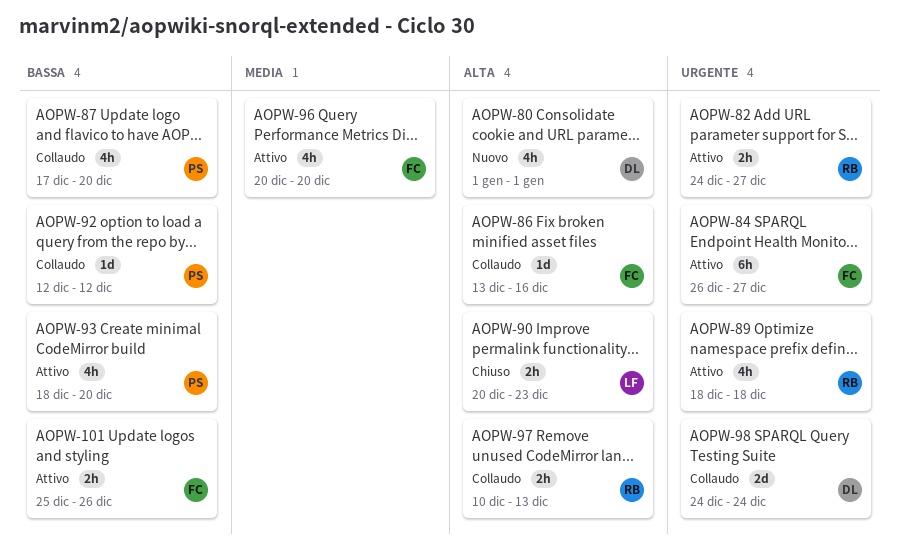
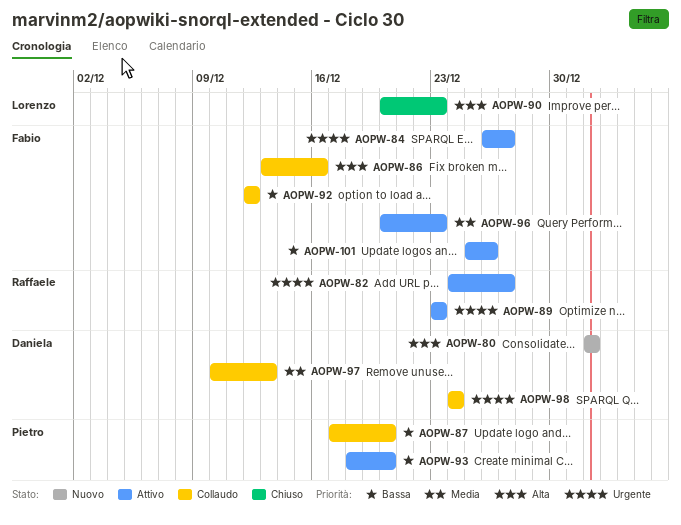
AOPW-89, start: Dec 18 -> Dec 23
AOPW-89, due: Dec 18 -> Dec 23
AOPW-92, owner: Pietro -> Fabio
AOPW-96, due: Dec 20 -> Dec 23
AOPW-97, owner: Raffaele -> Daniela
AOPW-97, priority: Alta -> Media

